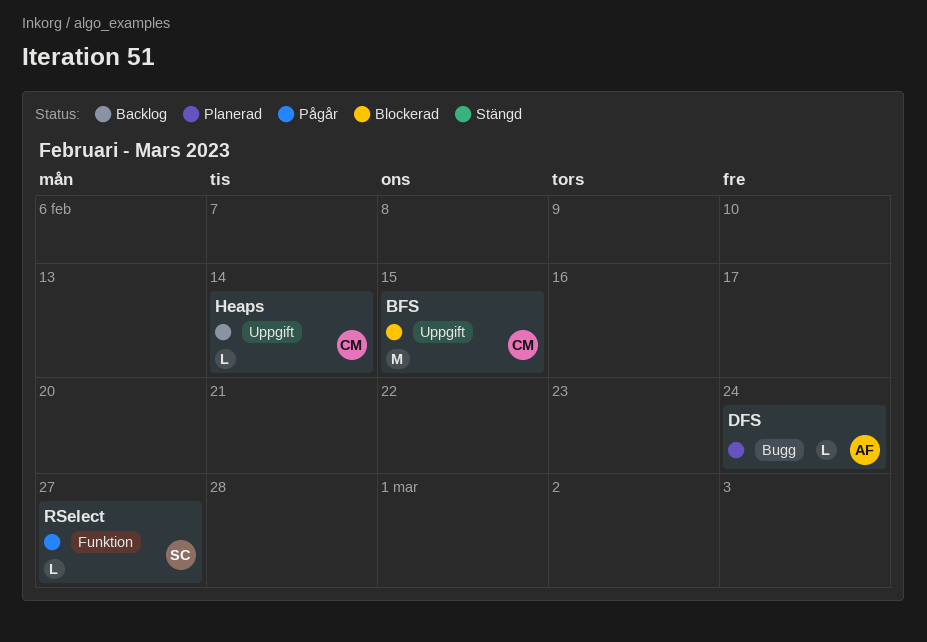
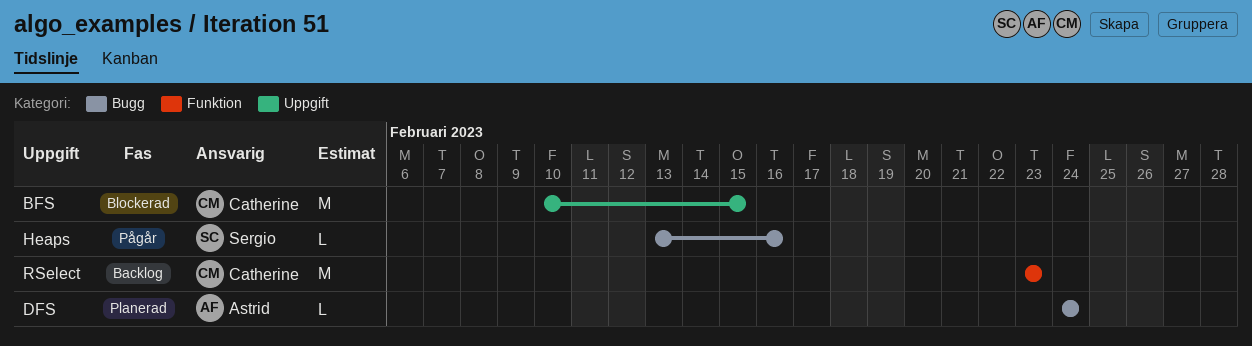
Heaps, status: Backlog -> Pågår
Heaps, owner: Catherine -> Sergio
Heaps, label: Uppgift -> Bugg
Heaps, due: Feb 14 -> Feb 16
RSelect, status: Pågår -> Backlog
RSelect, owner: Sergio -> Catherine
RSelect, estimate: L -> M
RSelect, due: Feb 27 -> Feb 23

